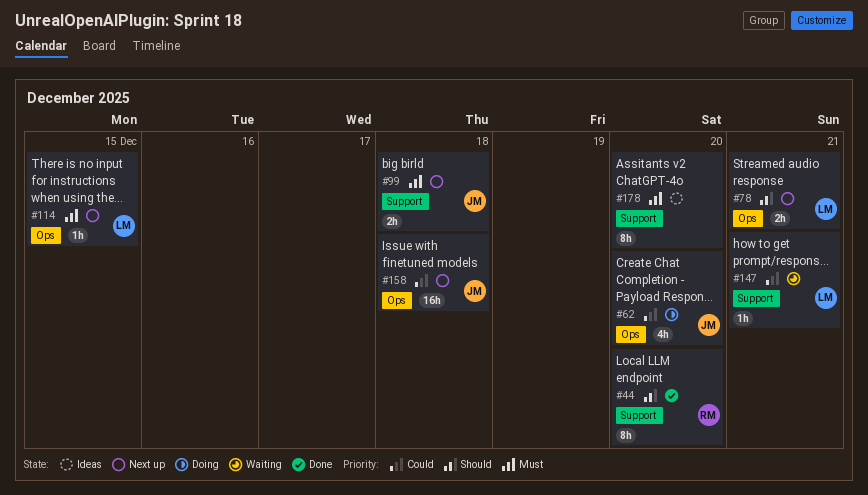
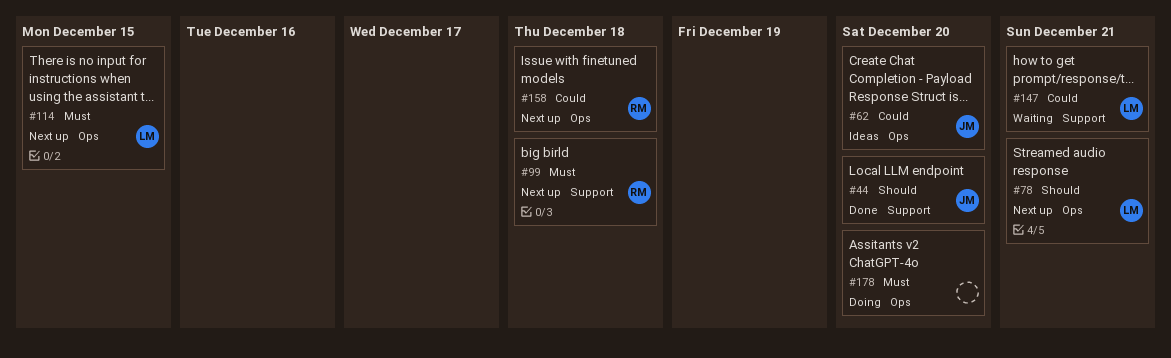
#44, owner: RM -> JM
#62, status: Doing -> Ideas
#99, owner: JM -> RM
#158, owner: JM -> RM
#178, status: Ideas -> Doing
#178, label: Support -> Ops

